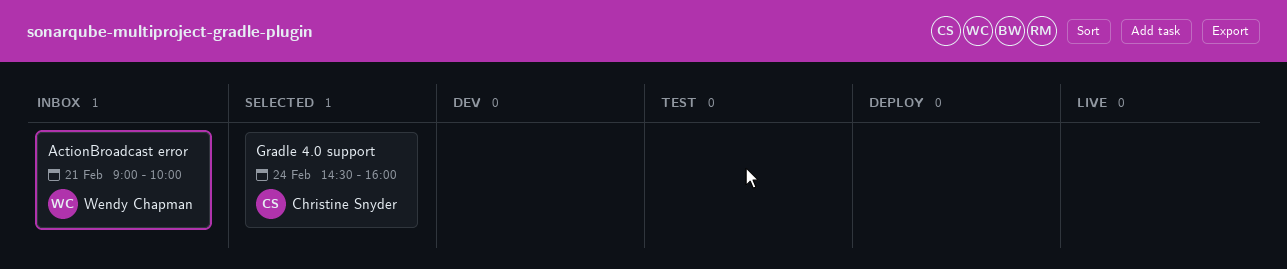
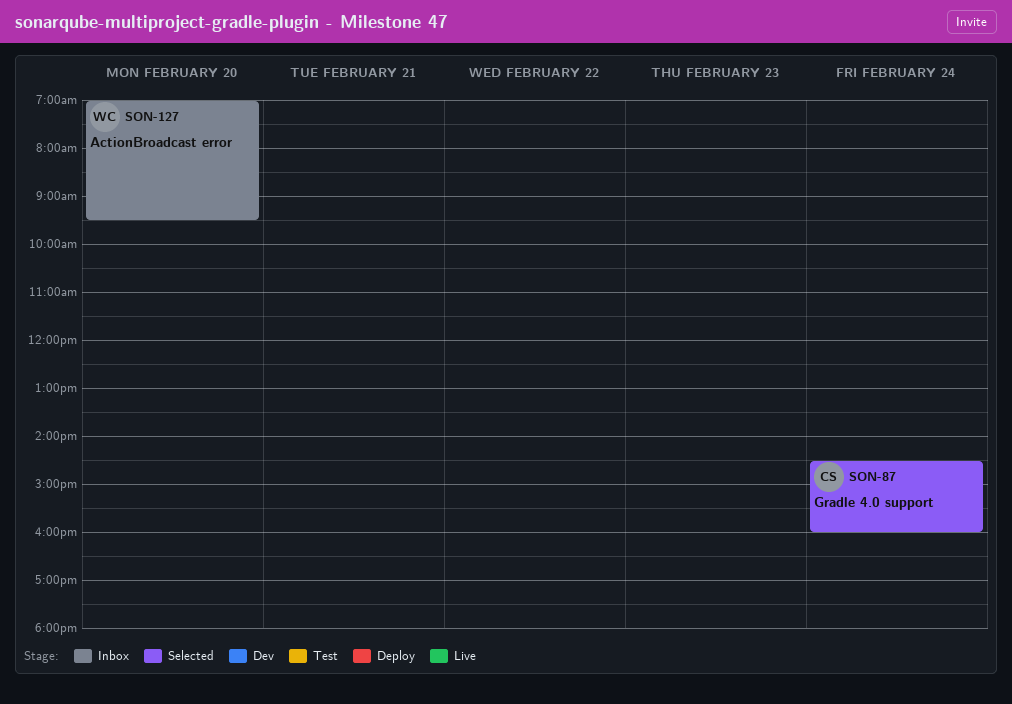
ActionBroadcast error, day: Feb 21 -> Feb 20
ActionBroadcast error, begins: 09:00 -> 07:00
ActionBroadcast error, ends: 10:00 -> 09:30

